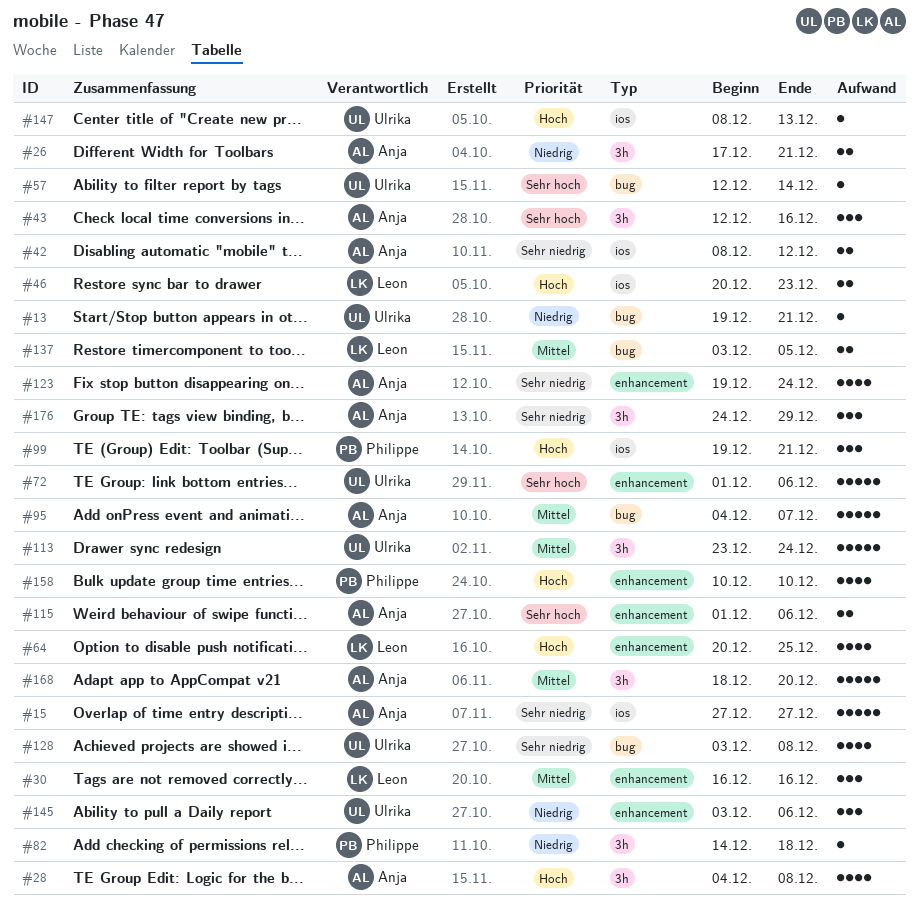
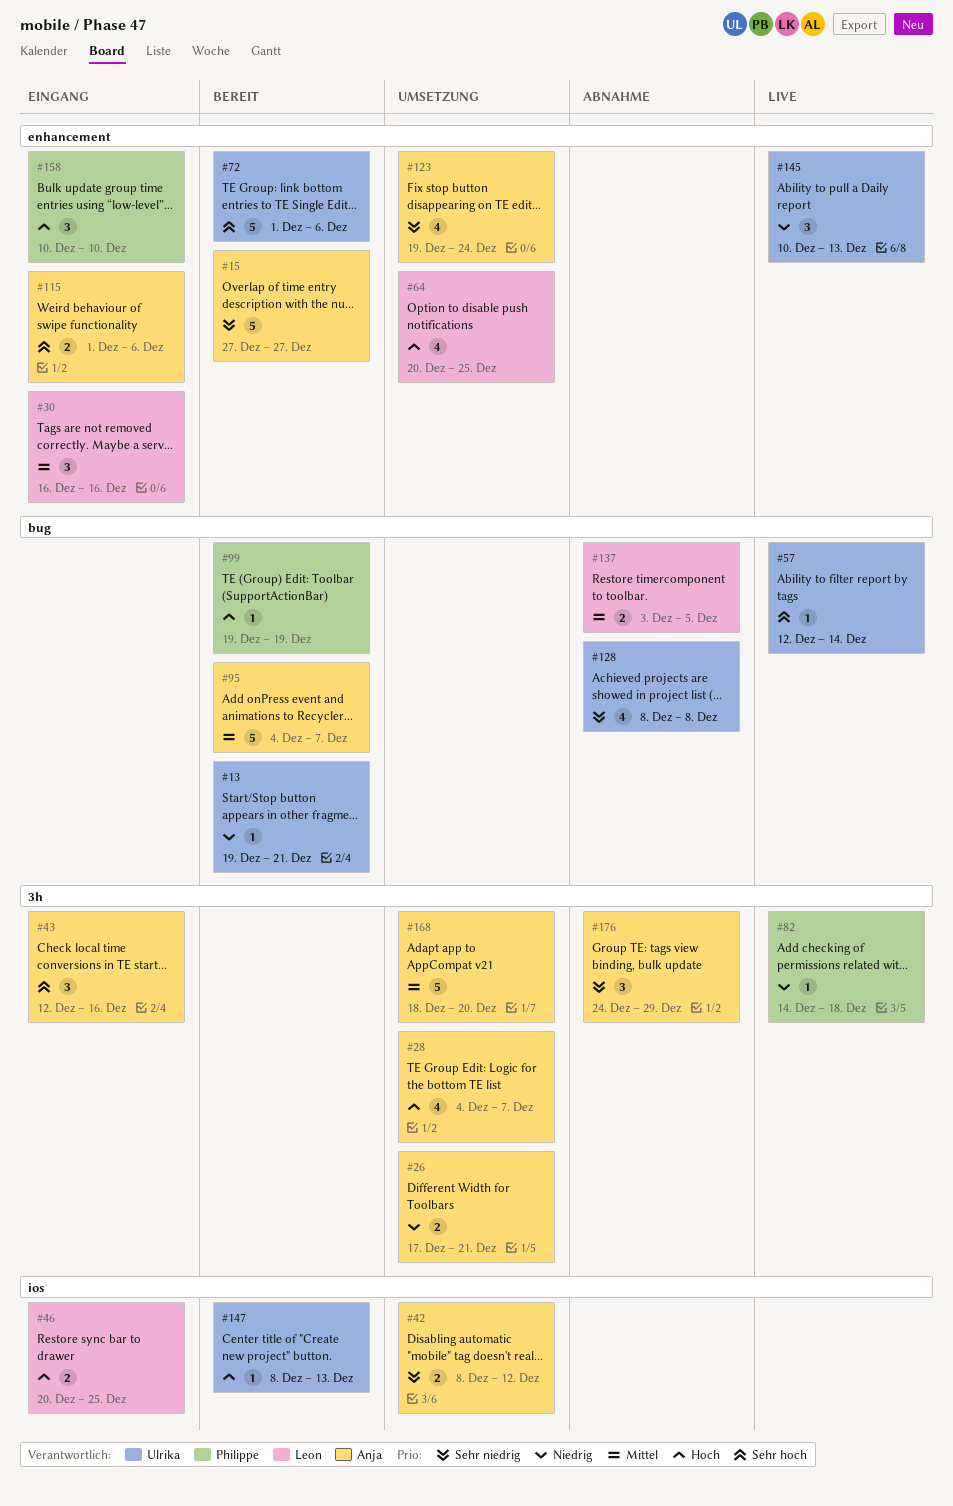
#15, label: ios -> enhancement
#28, due: Dec 8 -> Dec 7
#46, due: Dec 23 -> Dec 25
#99, label: ios -> bug
#99, estimate: 3 -> 1
#99, due: Dec 21 -> Dec 19
#113: present -> none
#128, start: Dec 3 -> Dec 8
#145, start: Dec 3 -> Dec 10
#145, due: Dec 6 -> Dec 13
#158, estimate: 4 -> 3

